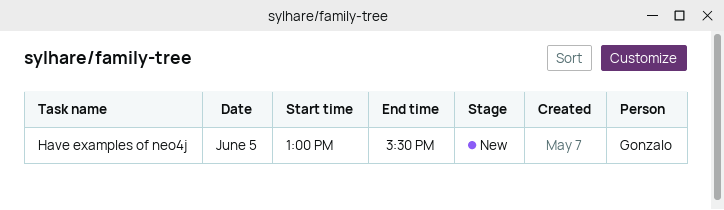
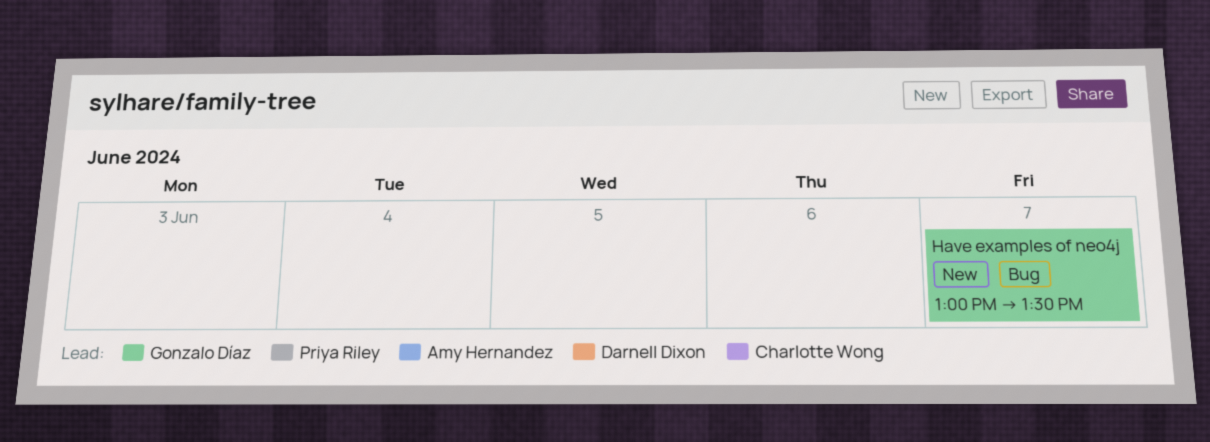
Have examples of neo4j, day: Jun 5 -> Jun 7
Have examples of neo4j, ends: 15:30 -> 13:30

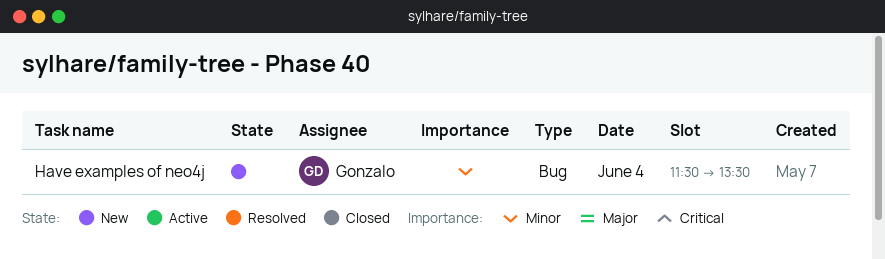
Have examples of neo4j, day: Jun 7 -> Jun 4
Have examples of neo4j, begins: 13:00 -> 11:30

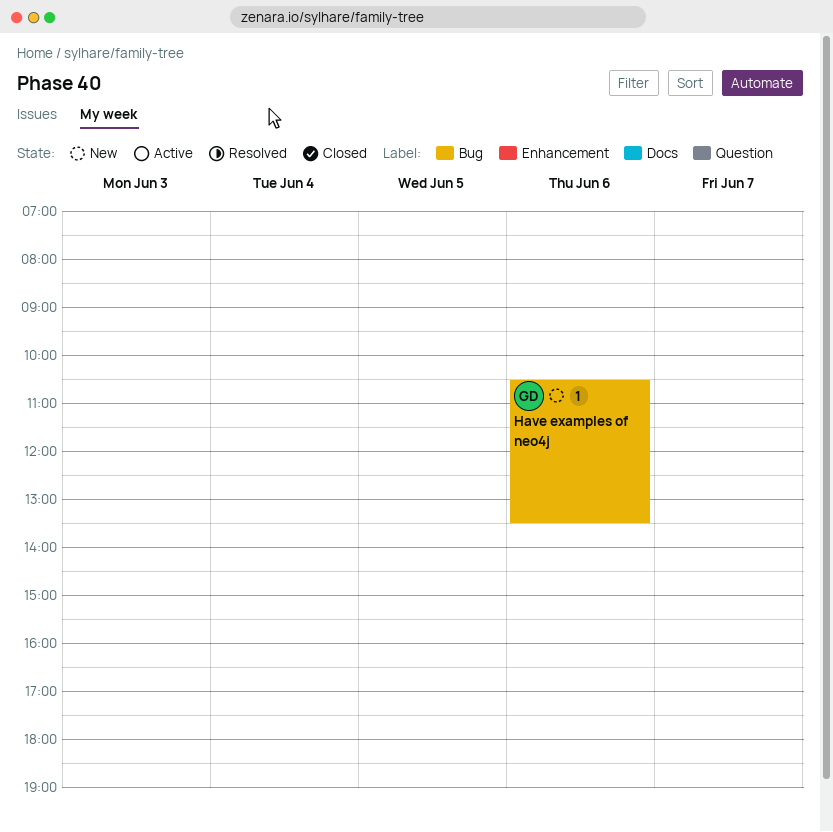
Have examples of neo4j, day: Jun 4 -> Jun 6
Have examples of neo4j, begins: 11:30 -> 10:30

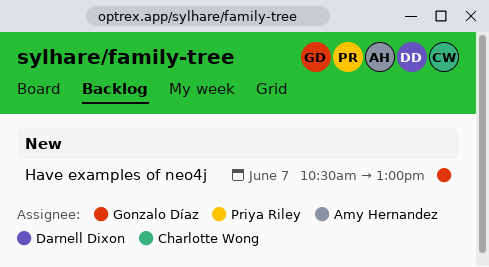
Have examples of neo4j, day: Jun 6 -> Jun 7
Have examples of neo4j, ends: 13:30 -> 13:00

